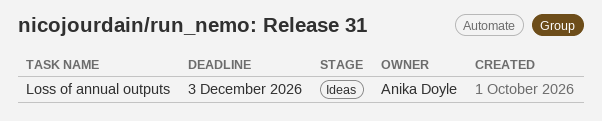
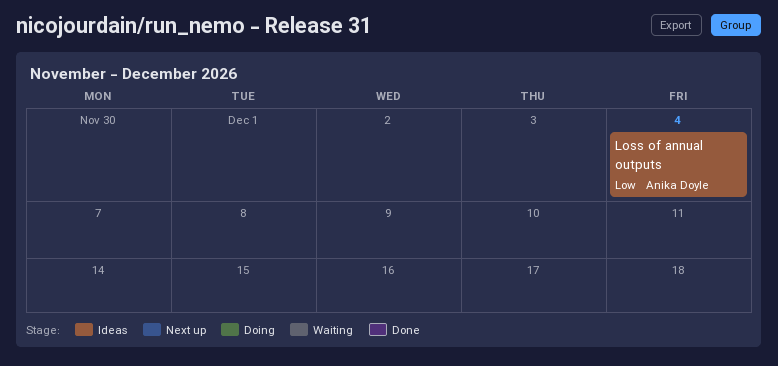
Loss of annual outputs, due: Dec 3 -> Dec 4

